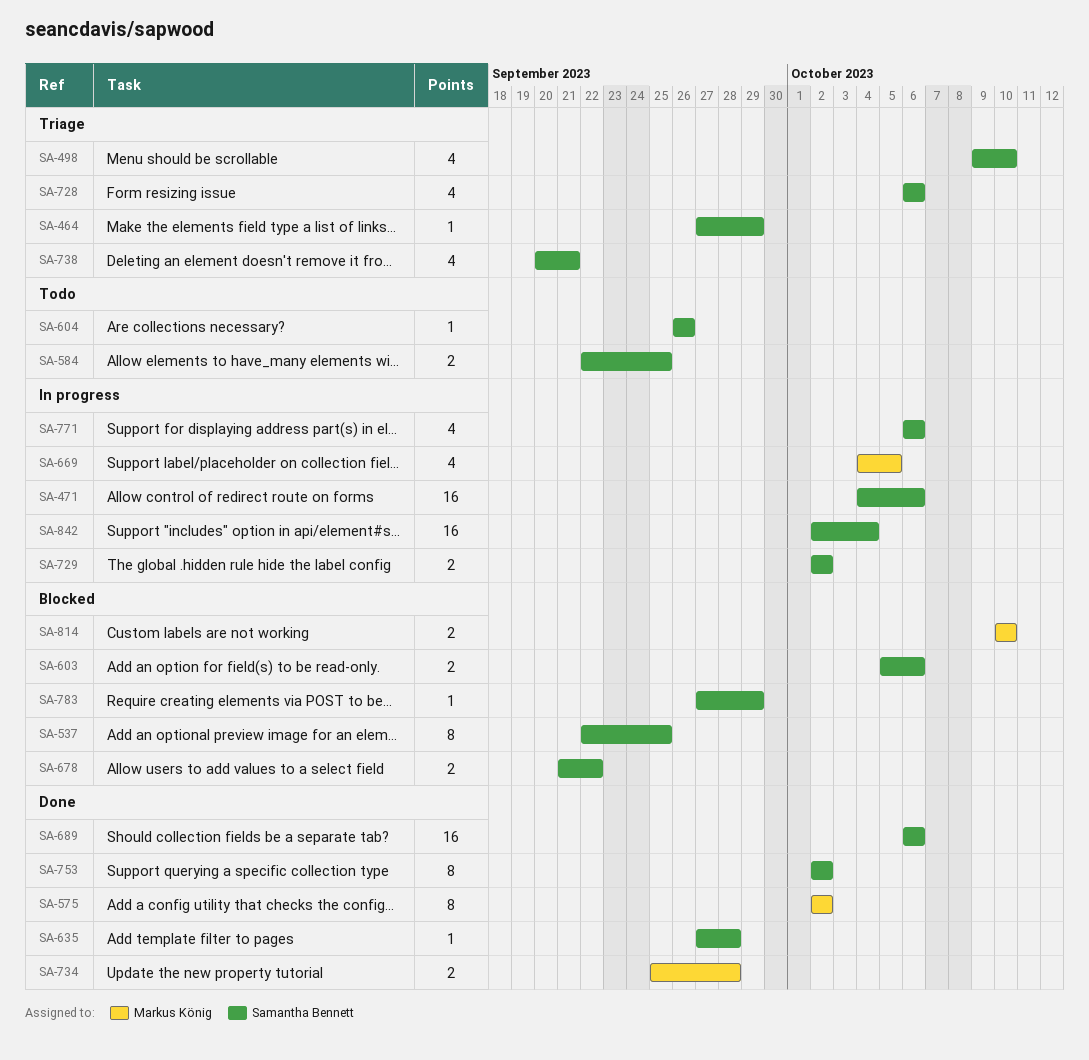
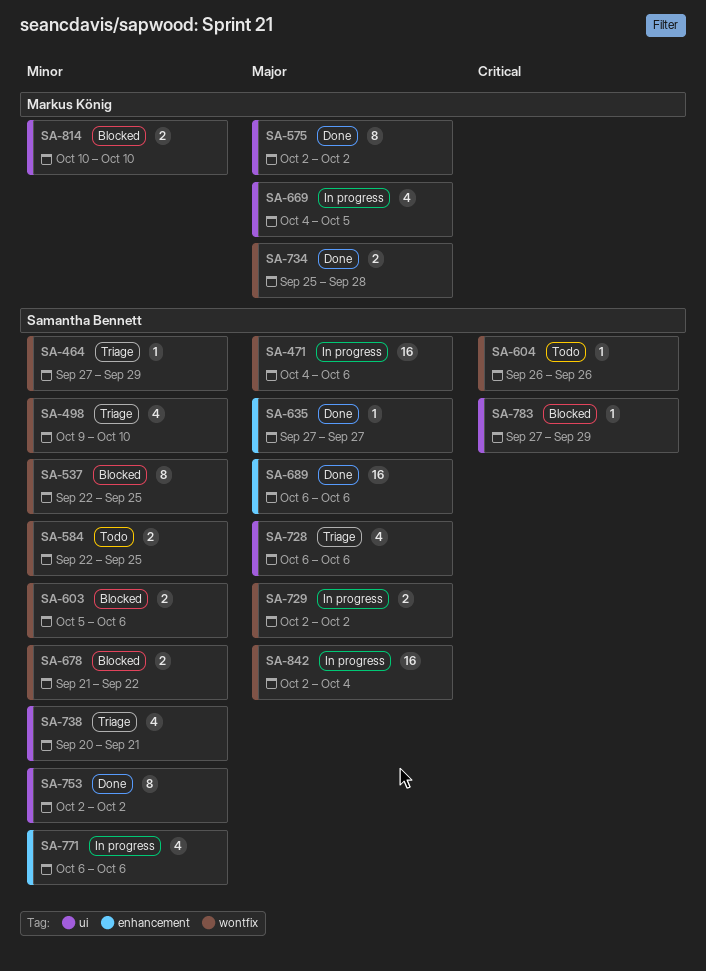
SA-635, due: Sep 28 -> Sep 27

